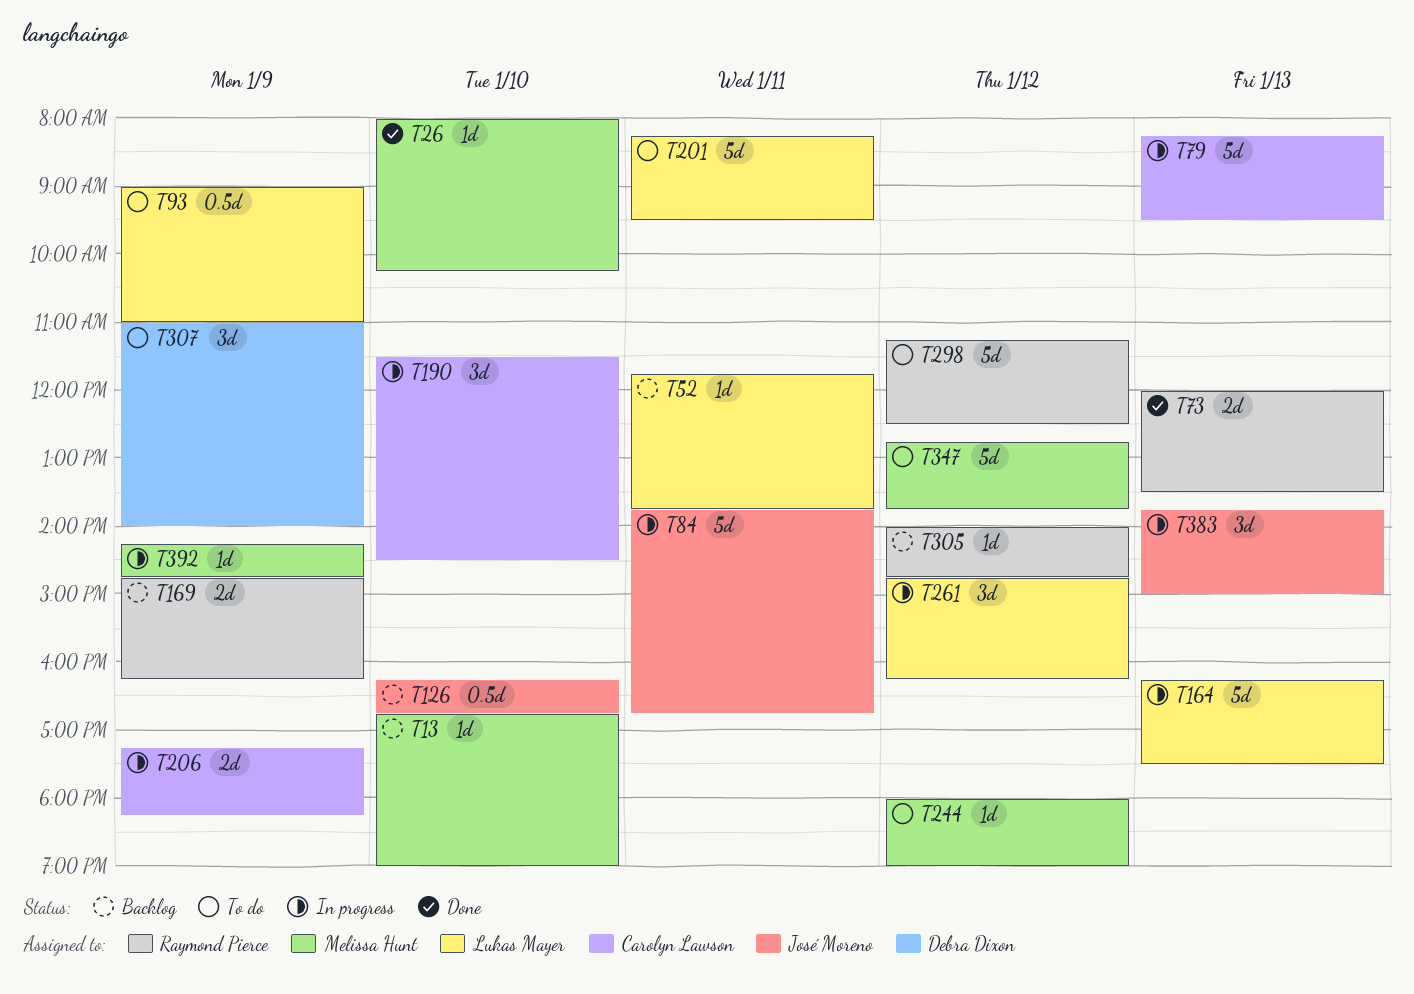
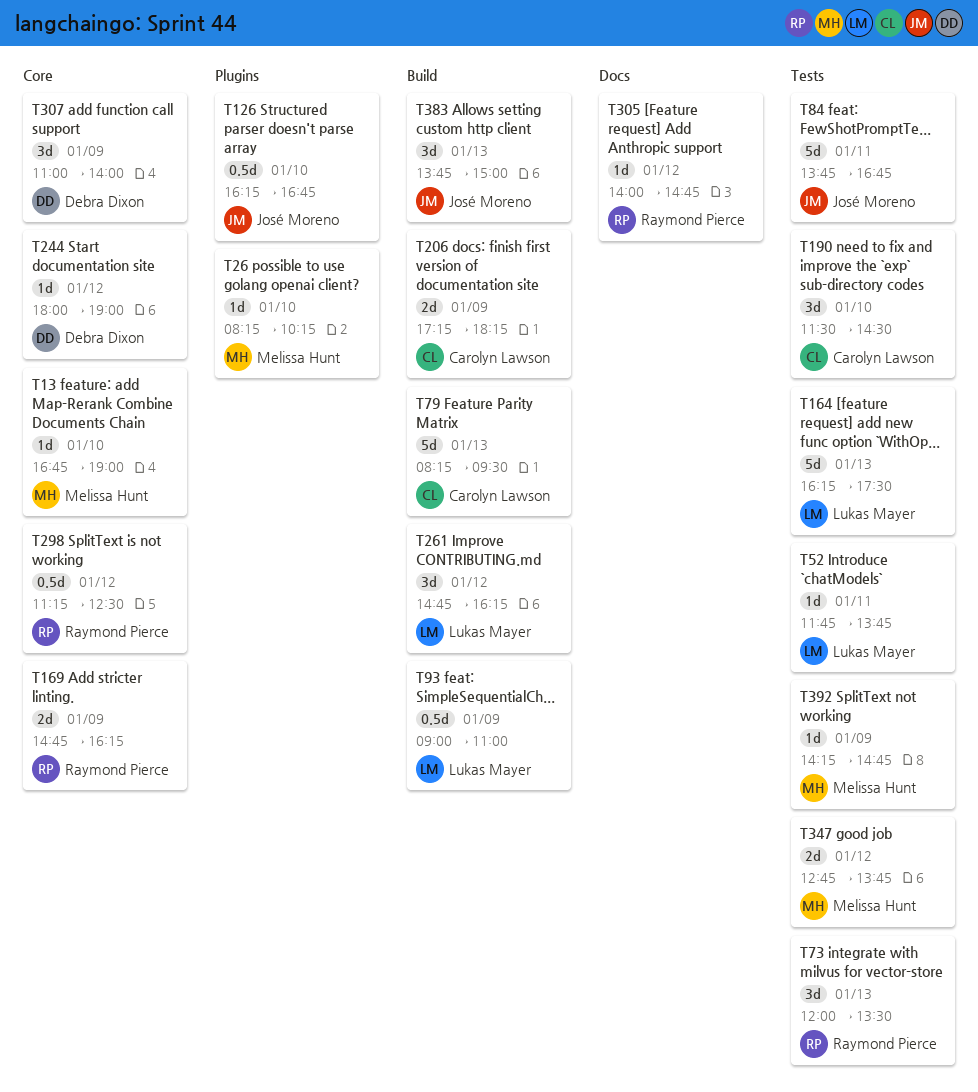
T26, begins: 08:00 -> 08:15
T73, estimate: 2d -> 3d
T201: present -> none
T244, owner: Melissa Hunt -> Debra Dixon
T298, estimate: 5d -> 0.5d
T347, estimate: 5d -> 2d

